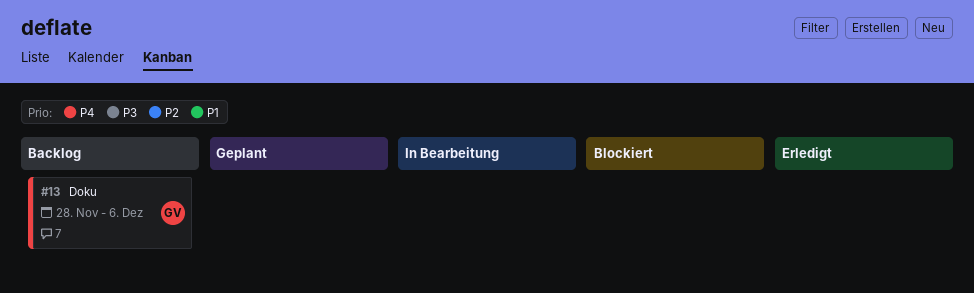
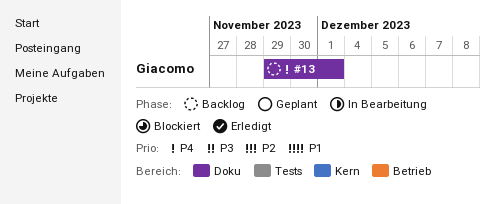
#13, start: Nov 28 -> Nov 29
#13, due: Dec 6 -> Dec 1

